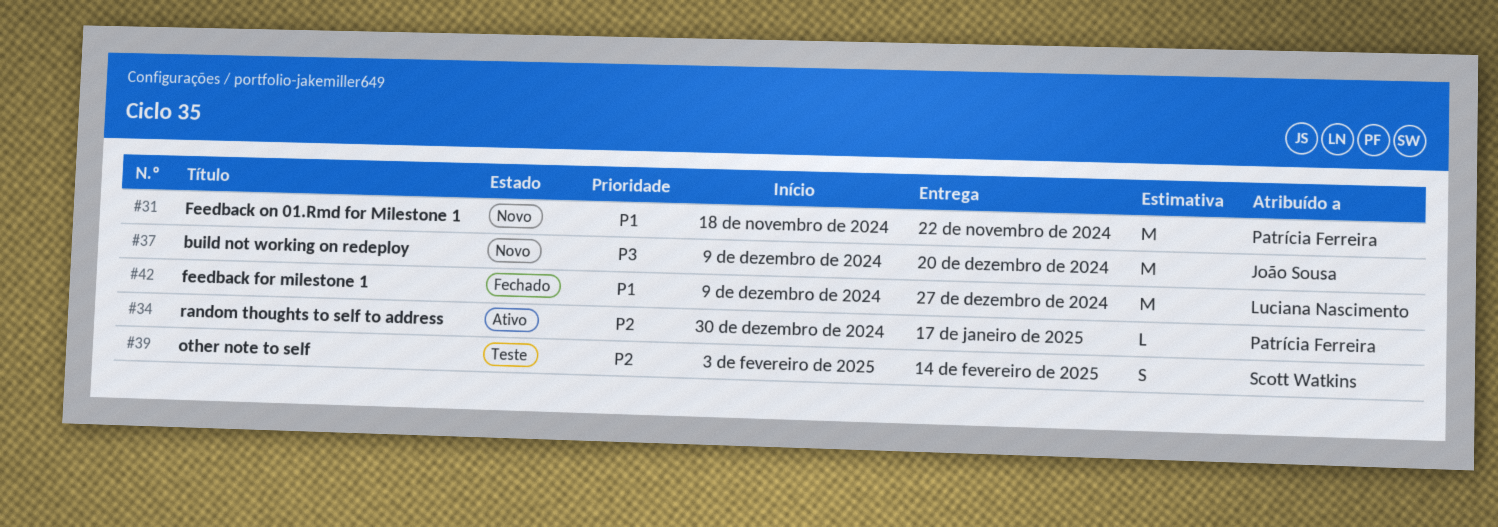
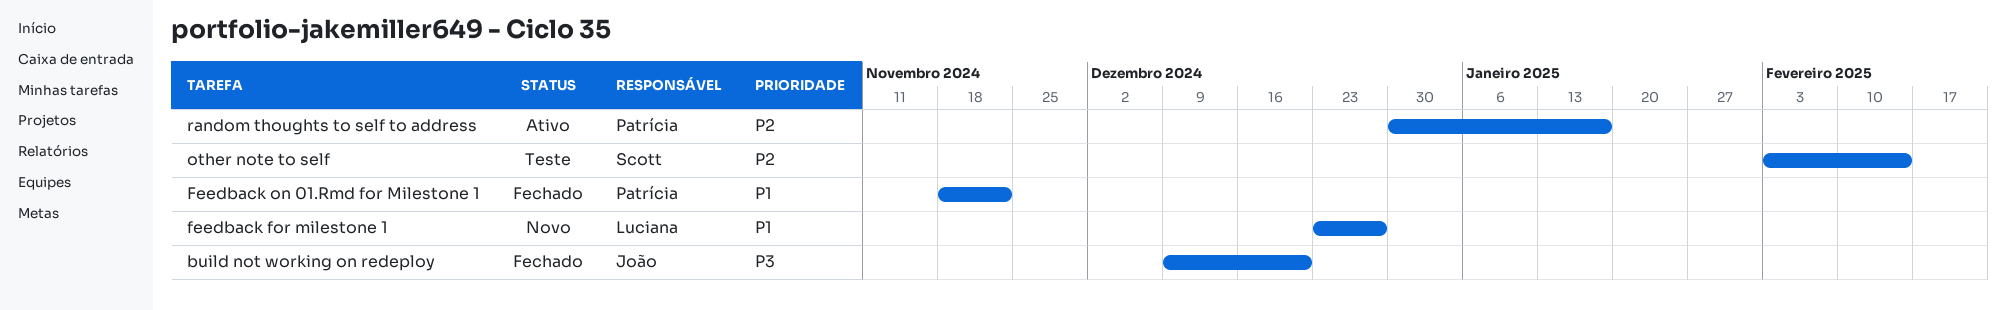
build not working on redeploy, status: Novo -> Fechado
feedback for milestone 1, status: Fechado -> Novo
feedback for milestone 1, start: Dec 9 -> Dec 23
Feedback on 01.Rmd for Milestone 1, status: Novo -> Fechado

